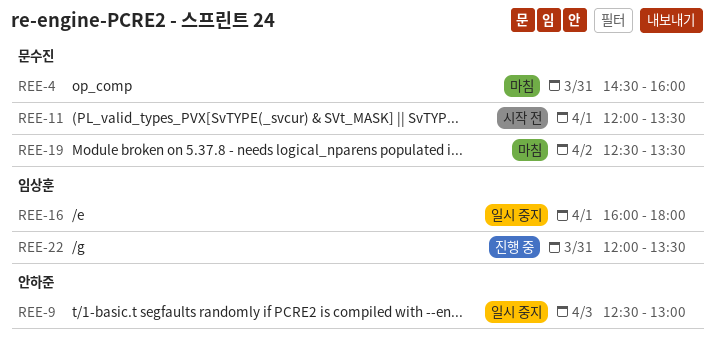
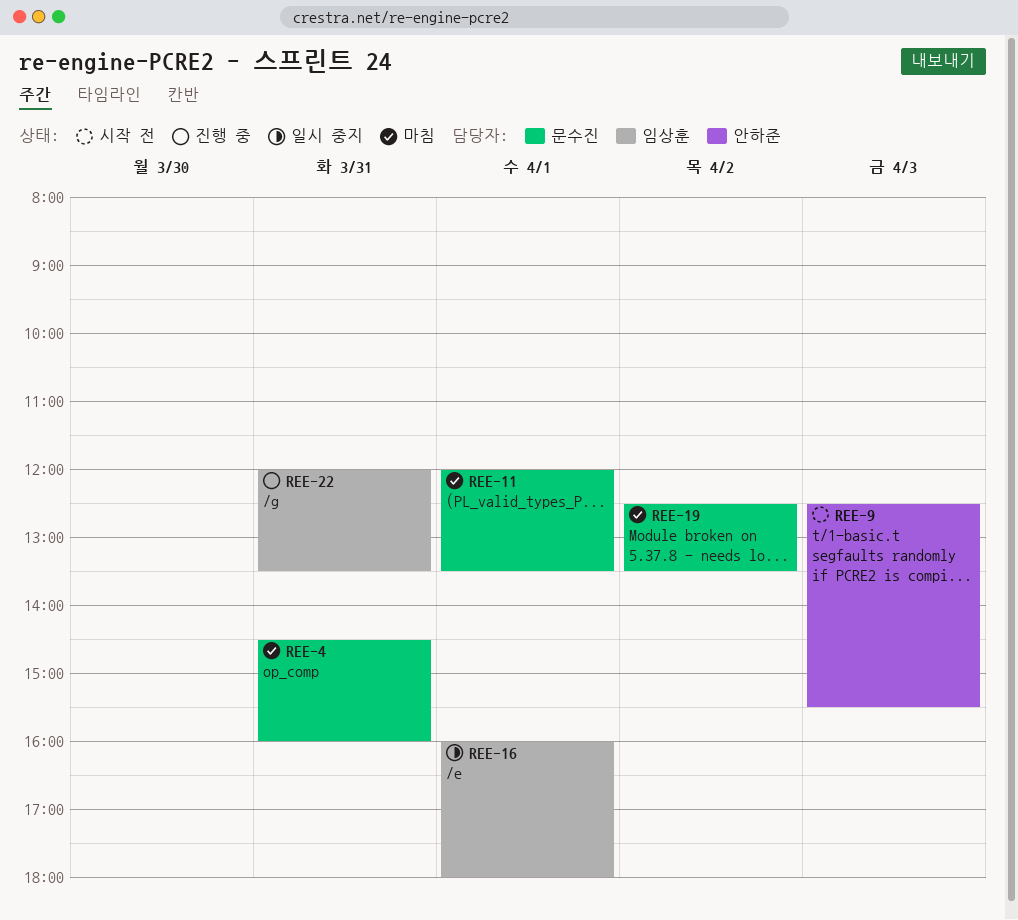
REE-9, status: 일시 중지 -> 시작 전
REE-9, ends: 13:00 -> 15:30
REE-11, status: 시작 전 -> 마침

